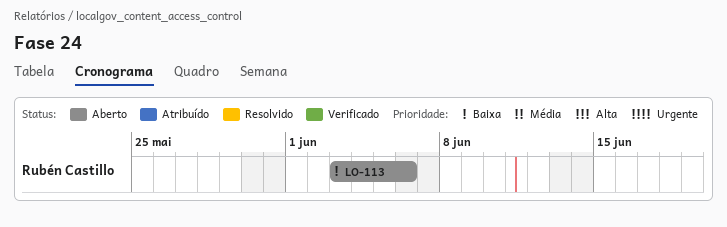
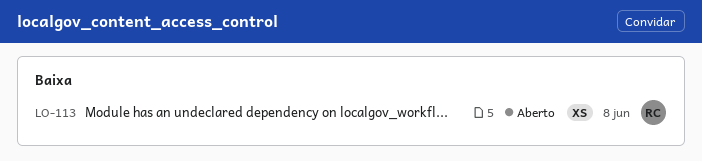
LO-113, due: Jun 6 -> Jun 8

